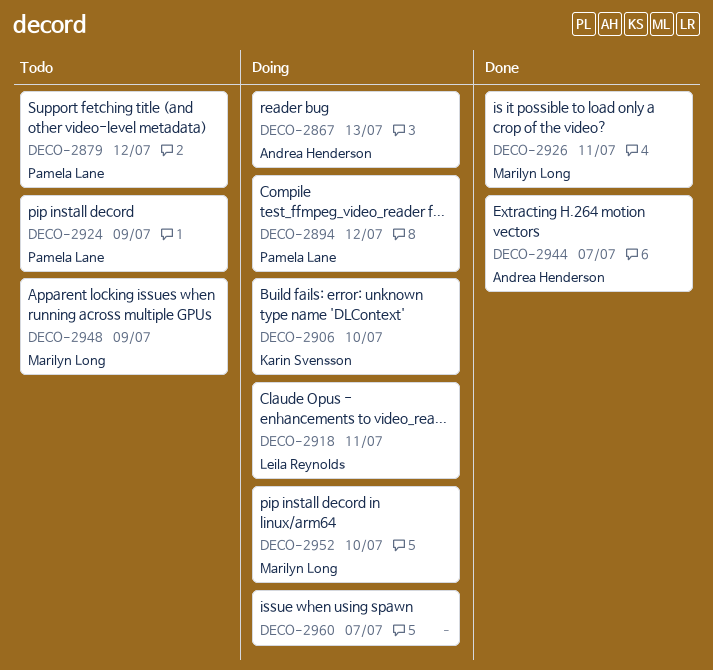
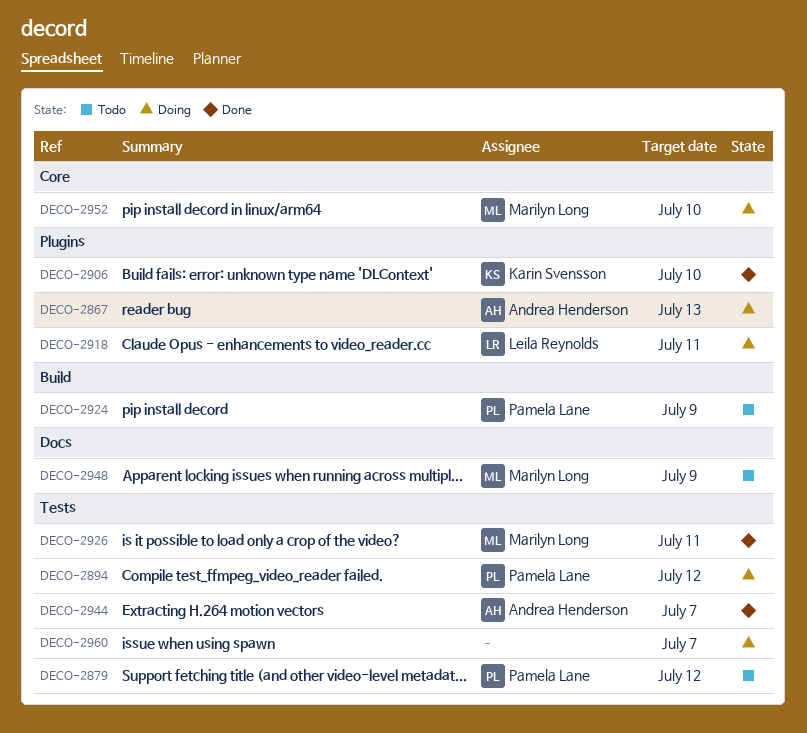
DECO-2906, status: Doing -> Done

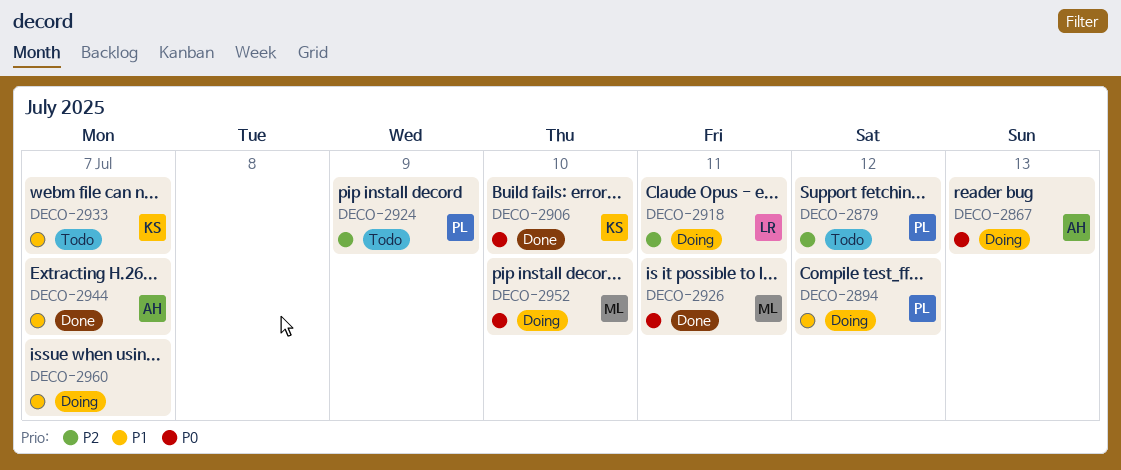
DECO-2933: none -> present
DECO-2948: present -> none

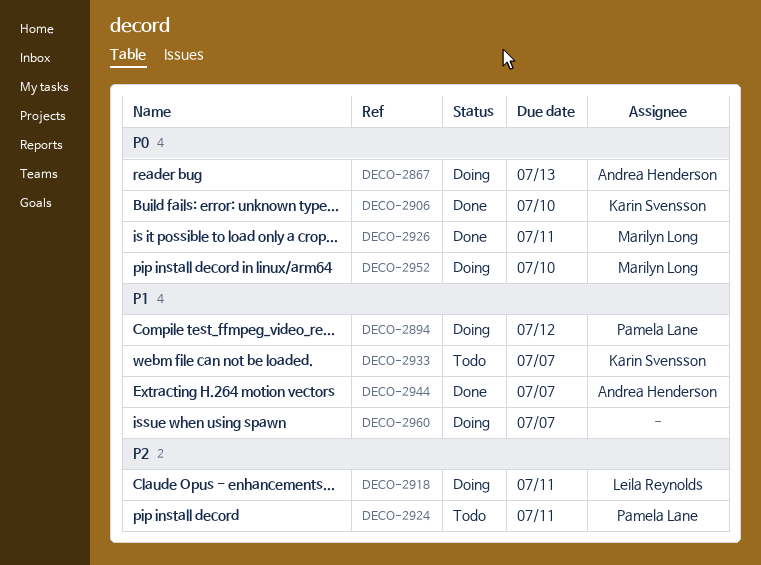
DECO-2879: present -> none
DECO-2924, due: Jul 9 -> Jul 11

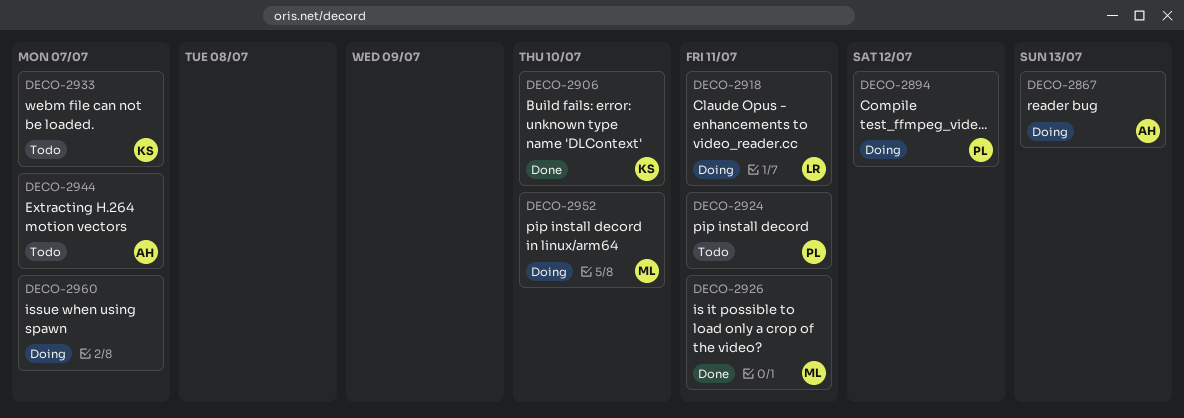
DECO-2944, status: Done -> Todo

